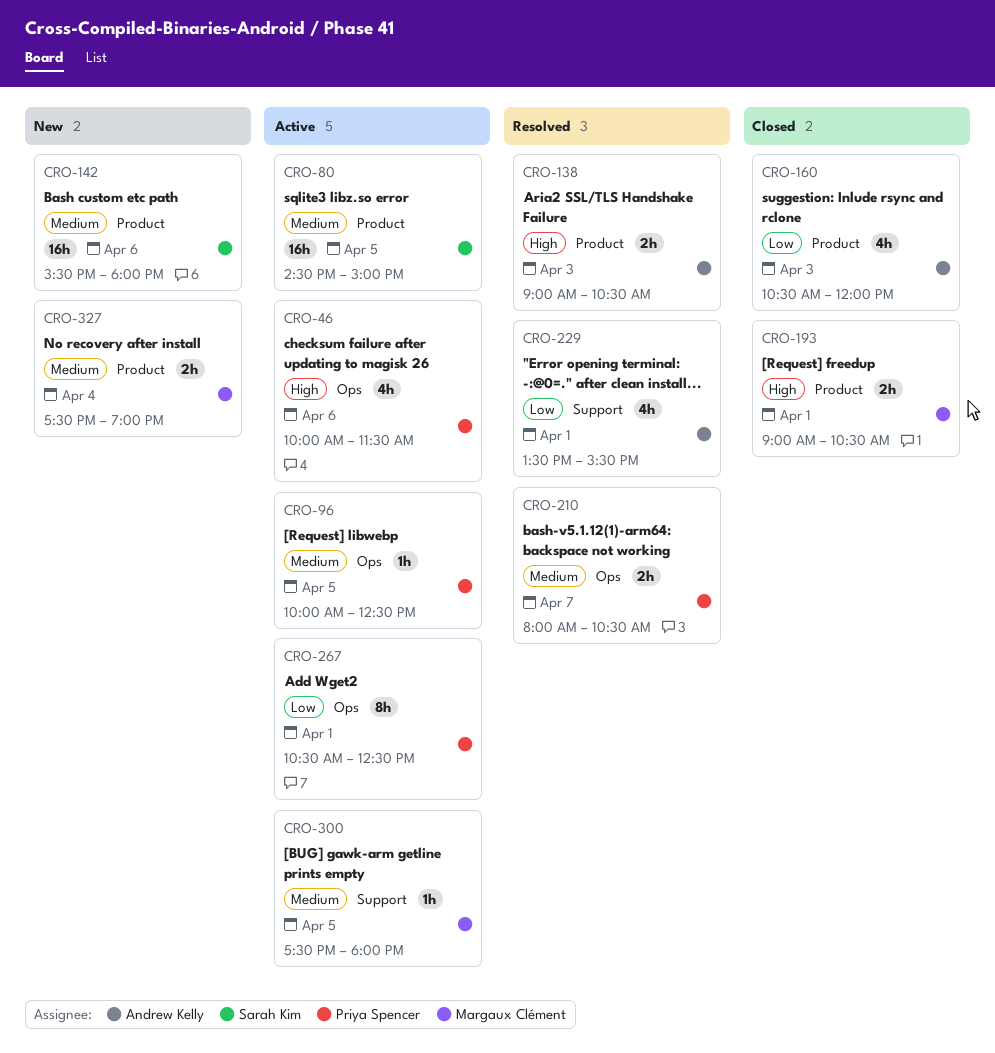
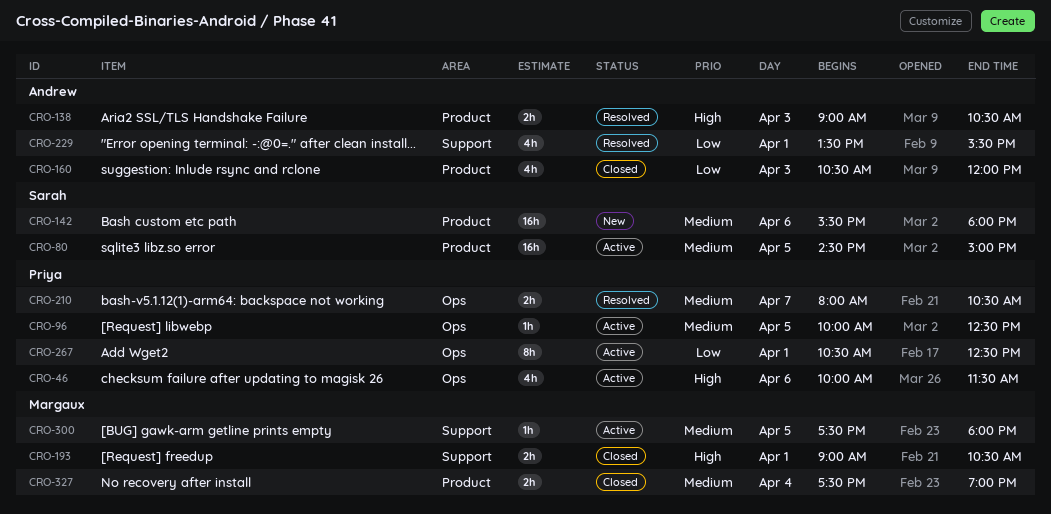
CRO-193, label: Product -> Support
CRO-327, status: New -> Closed

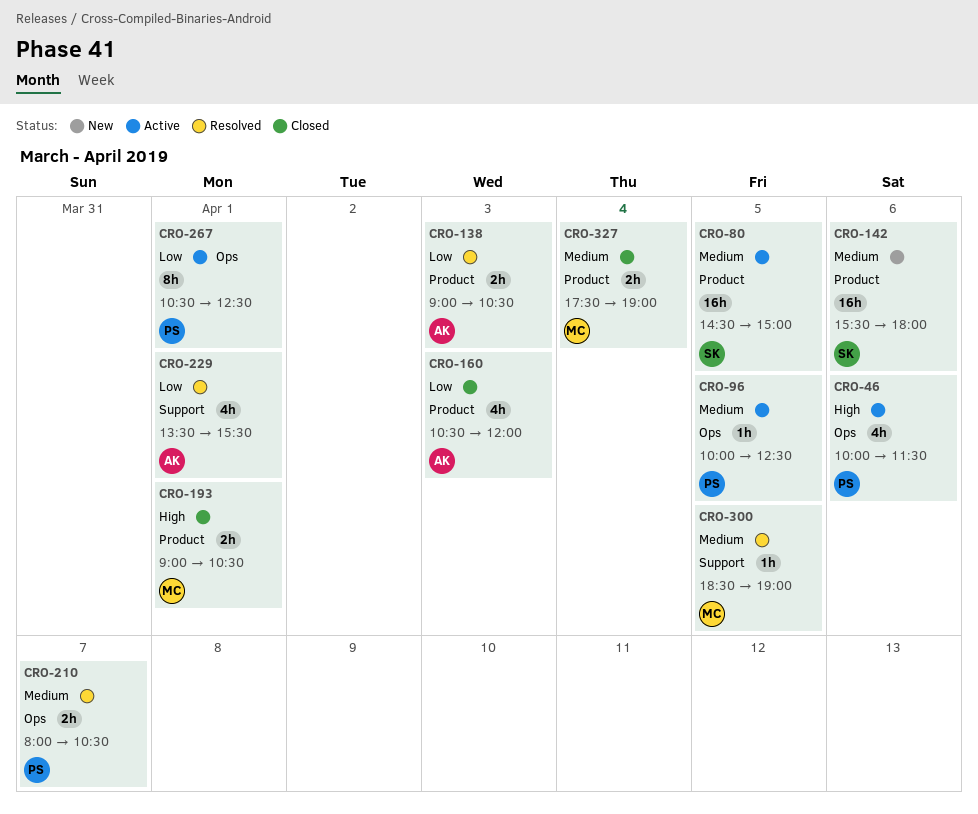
CRO-138, priority: High -> Low
CRO-193, label: Support -> Product
CRO-300, status: Active -> Resolved
CRO-300, begins: 17:30 -> 18:30
CRO-300, ends: 18:00 -> 19:00

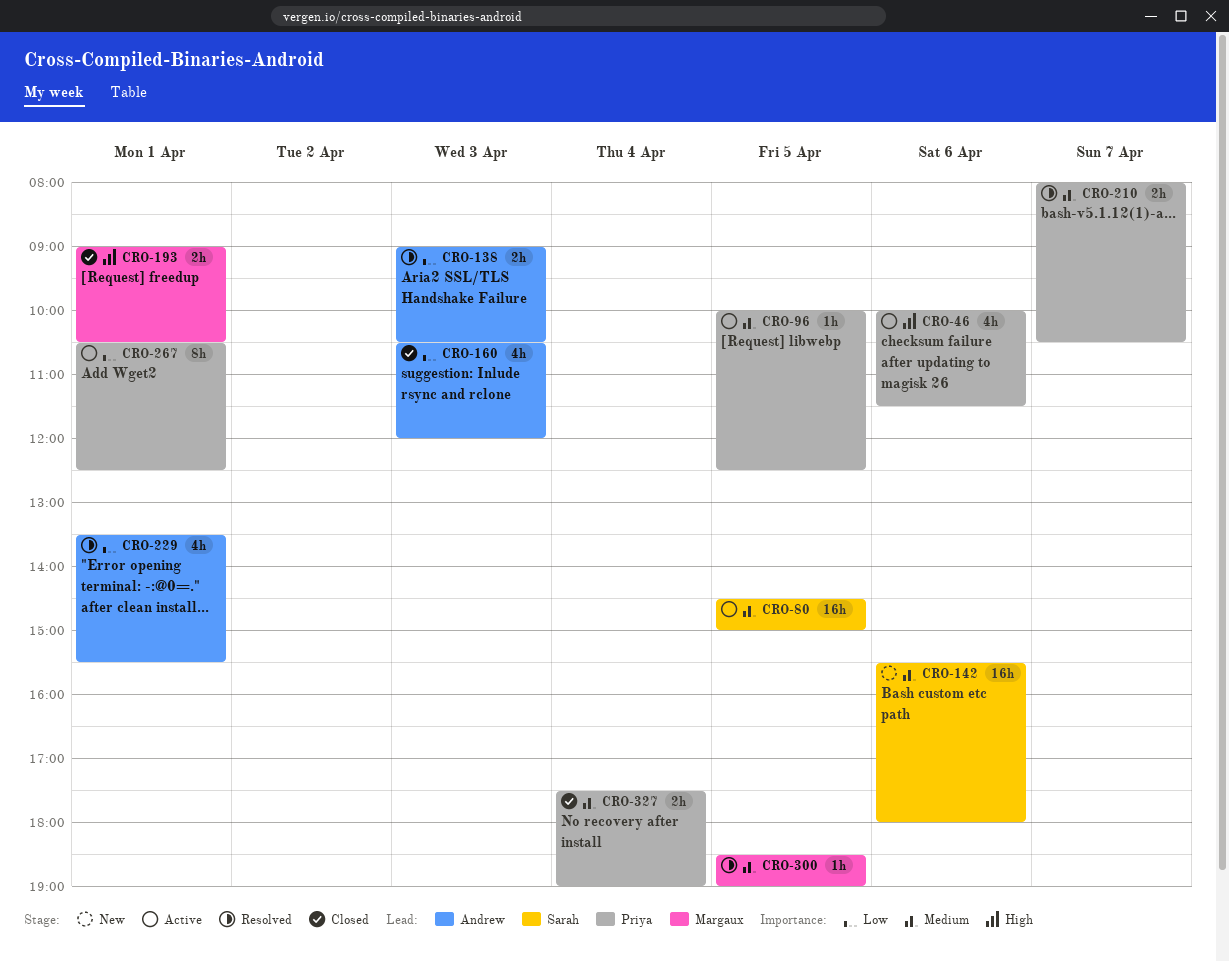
CRO-327, owner: Margaux -> Priya

